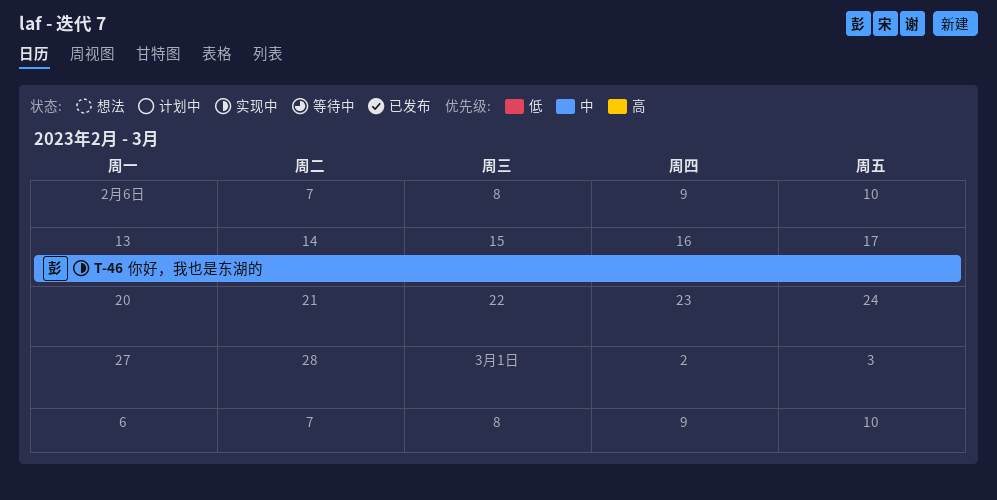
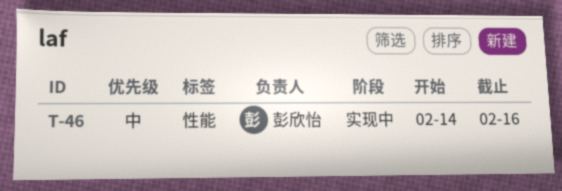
T-46, start: Feb 13 -> Feb 14
T-46, due: Feb 17 -> Feb 16

